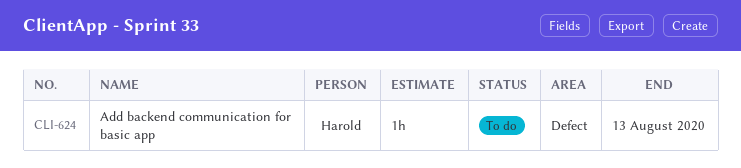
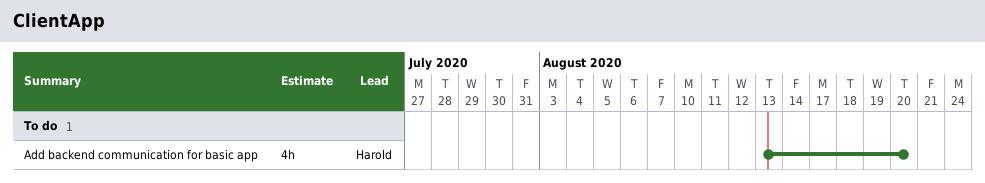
Add backend communication for basic app, estimate: 1h -> 4h
Add backend communication for basic app, due: Aug 13 -> Aug 20

